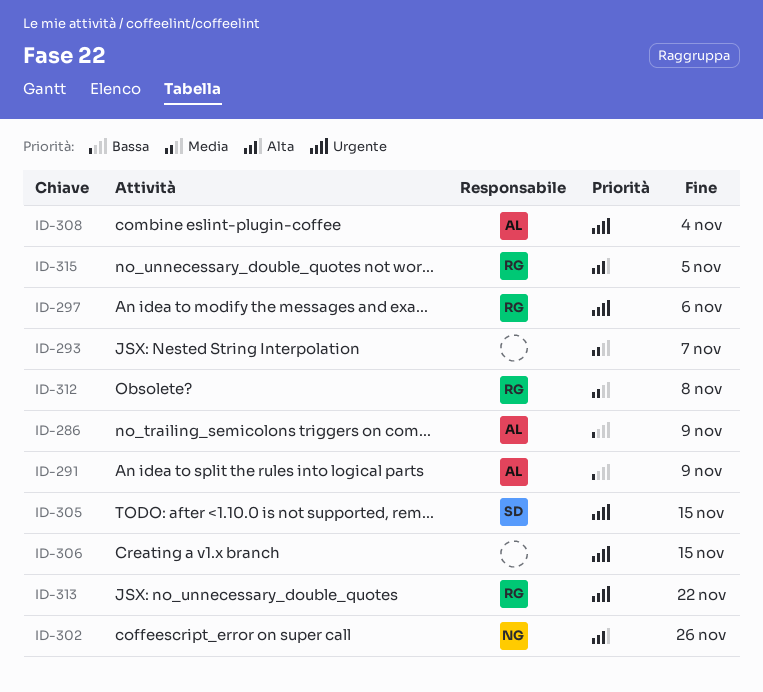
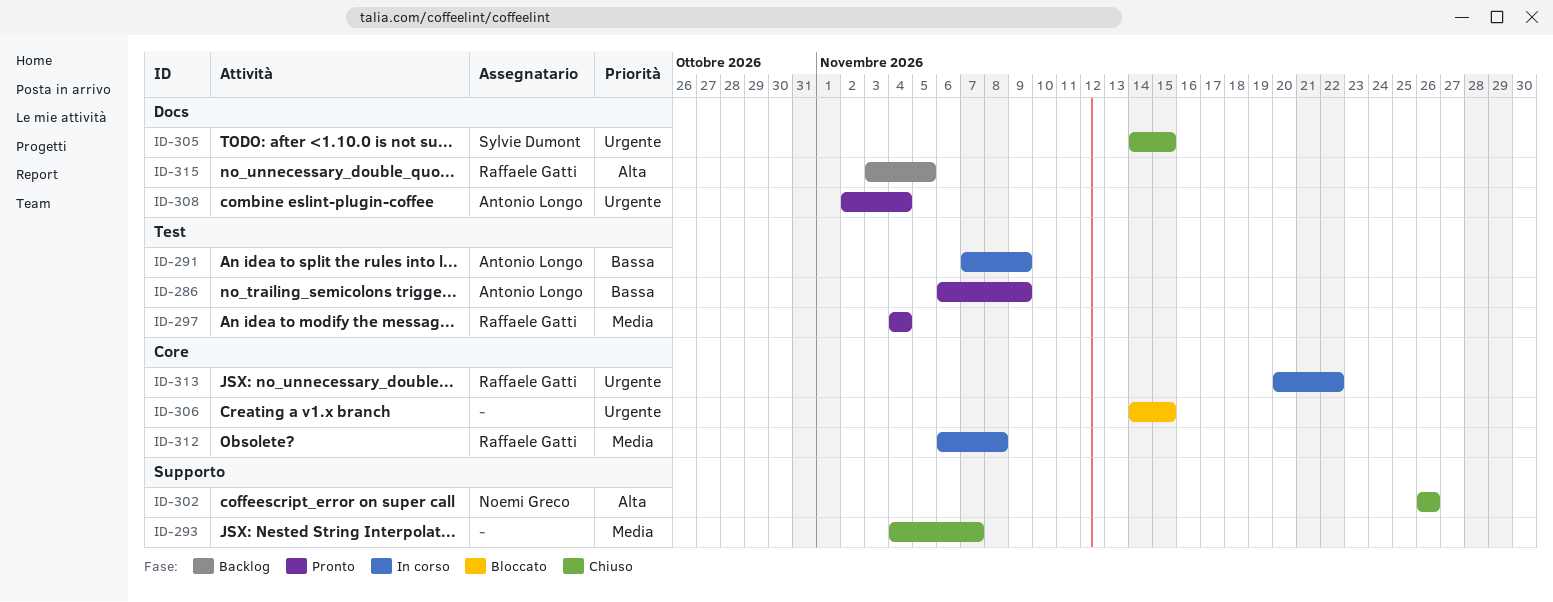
ID-297, priority: Urgente -> Media
ID-297, due: Nov 6 -> Nov 4

